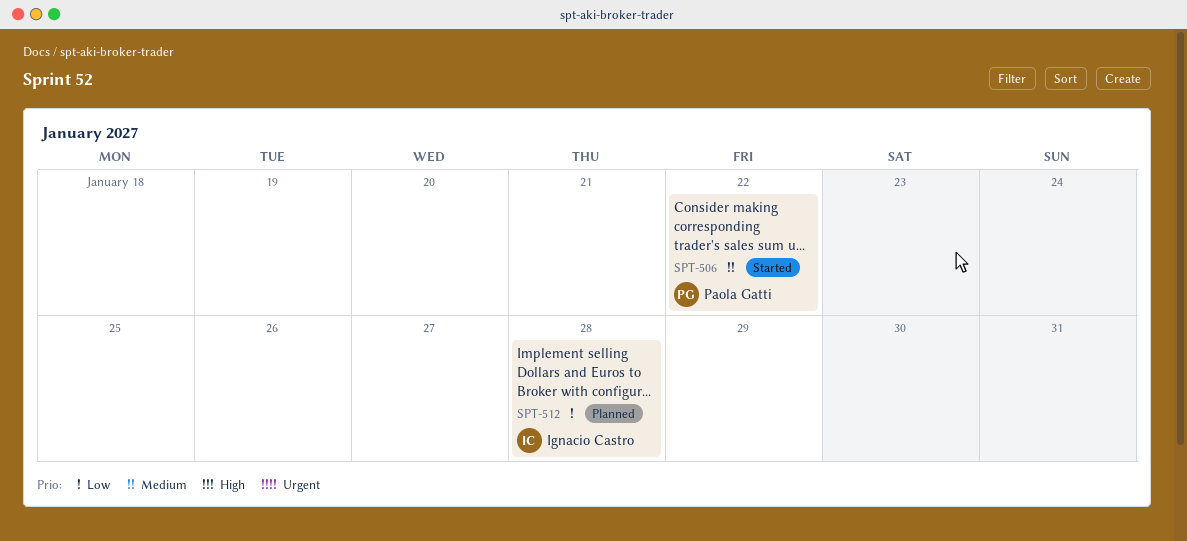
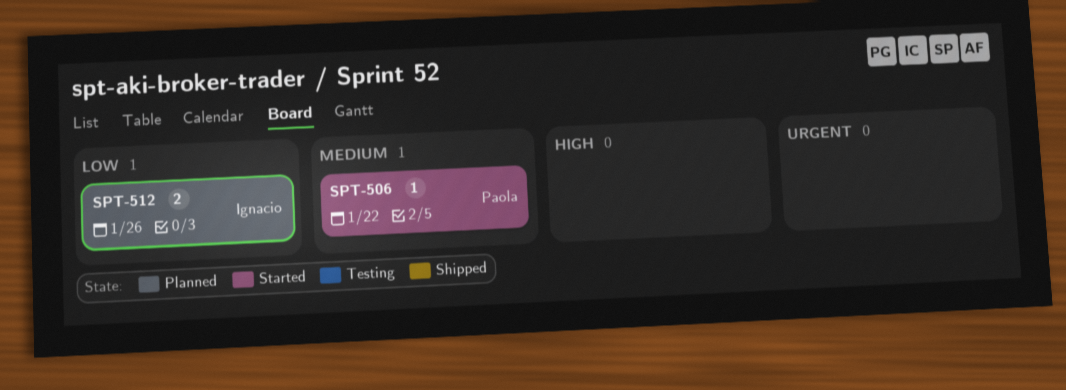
SPT-512, due: Jan 28 -> Jan 26

